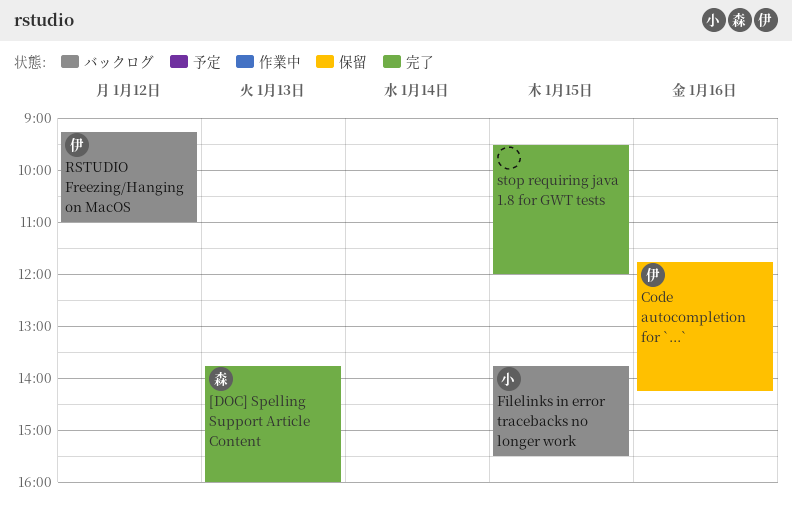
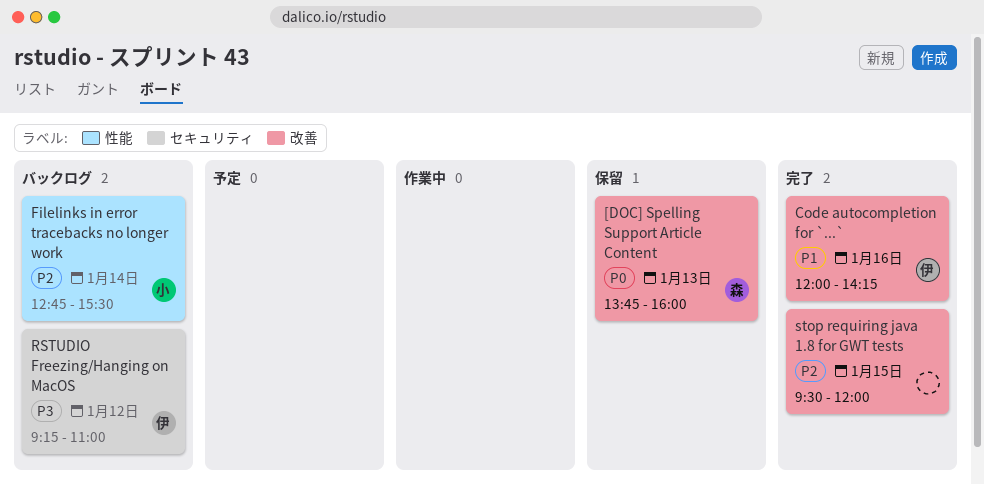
[DOC] Spelling Support Article Content, status: 完了 -> 保留
Code autocompletion for `...`, status: 保留 -> 完了
Code autocompletion for `...`, begins: 11:45 -> 12:00
Filelinks in error tracebacks no longer work, day: Jan 15 -> Jan 14
Filelinks in error tracebacks no longer work, begins: 13:45 -> 12:45

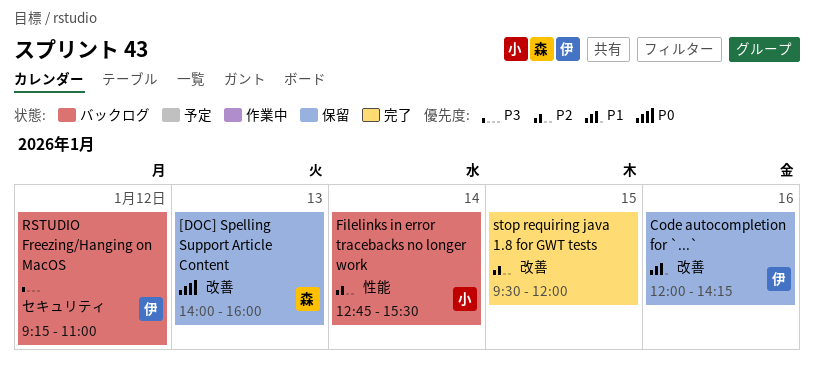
[DOC] Spelling Support Article Content, begins: 13:45 -> 14:00
Code autocompletion for `...`, status: 完了 -> 保留

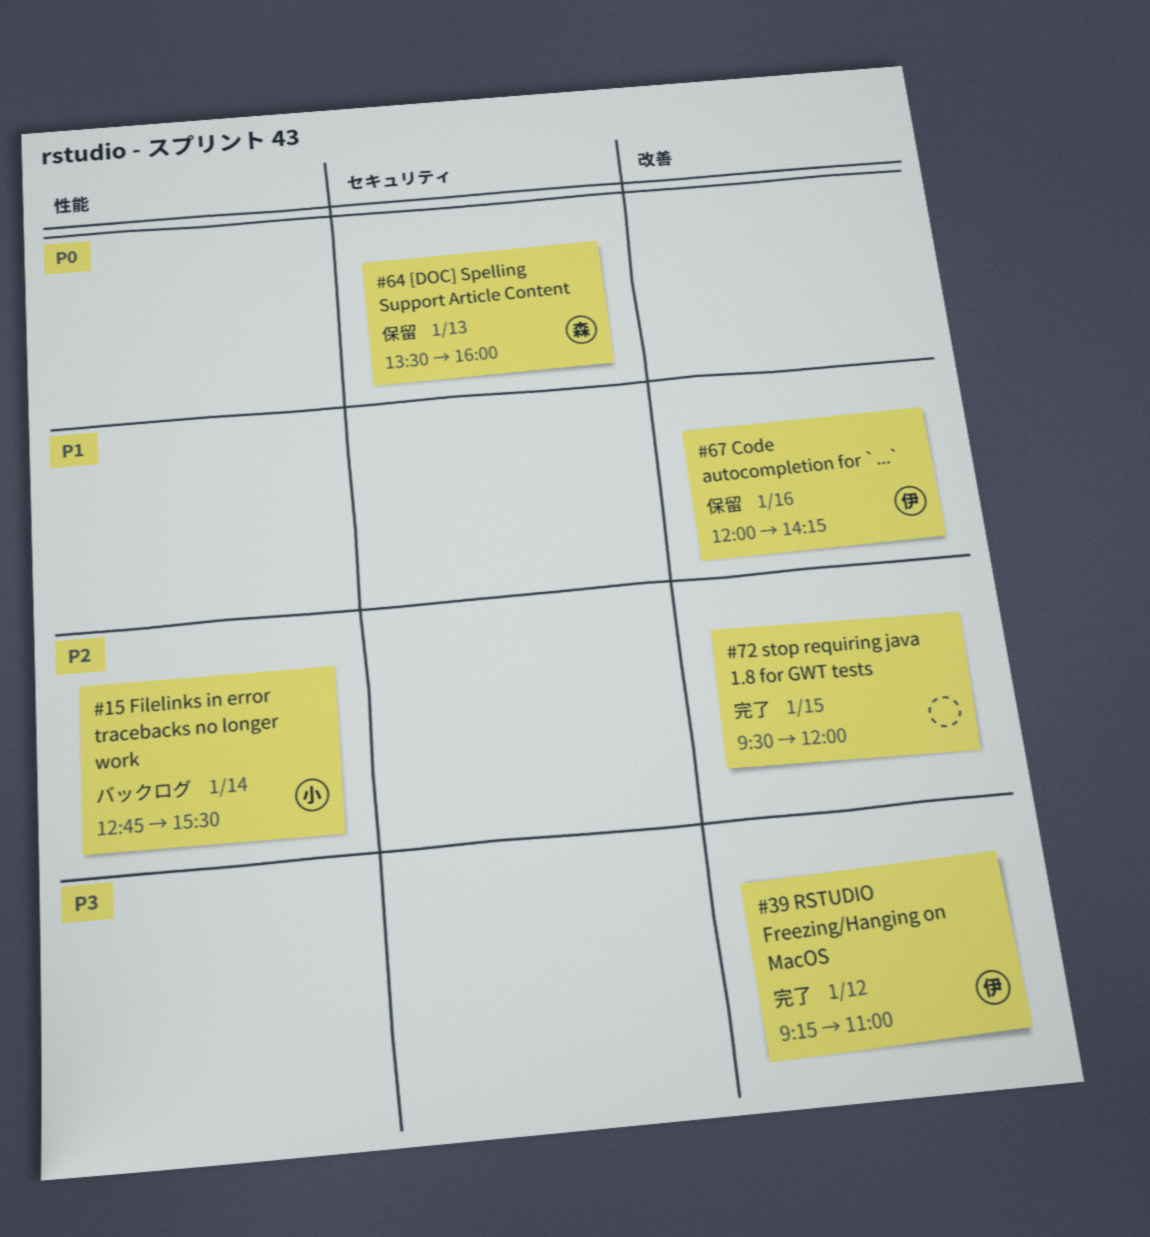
[DOC] Spelling Support Article Content, label: 改善 -> セキュリティ
[DOC] Spelling Support Article Content, begins: 14:00 -> 13:30
RSTUDIO Freezing/Hanging on MacOS, status: バックログ -> 完了
RSTUDIO Freezing/Hanging on MacOS, label: セキュリティ -> 改善

